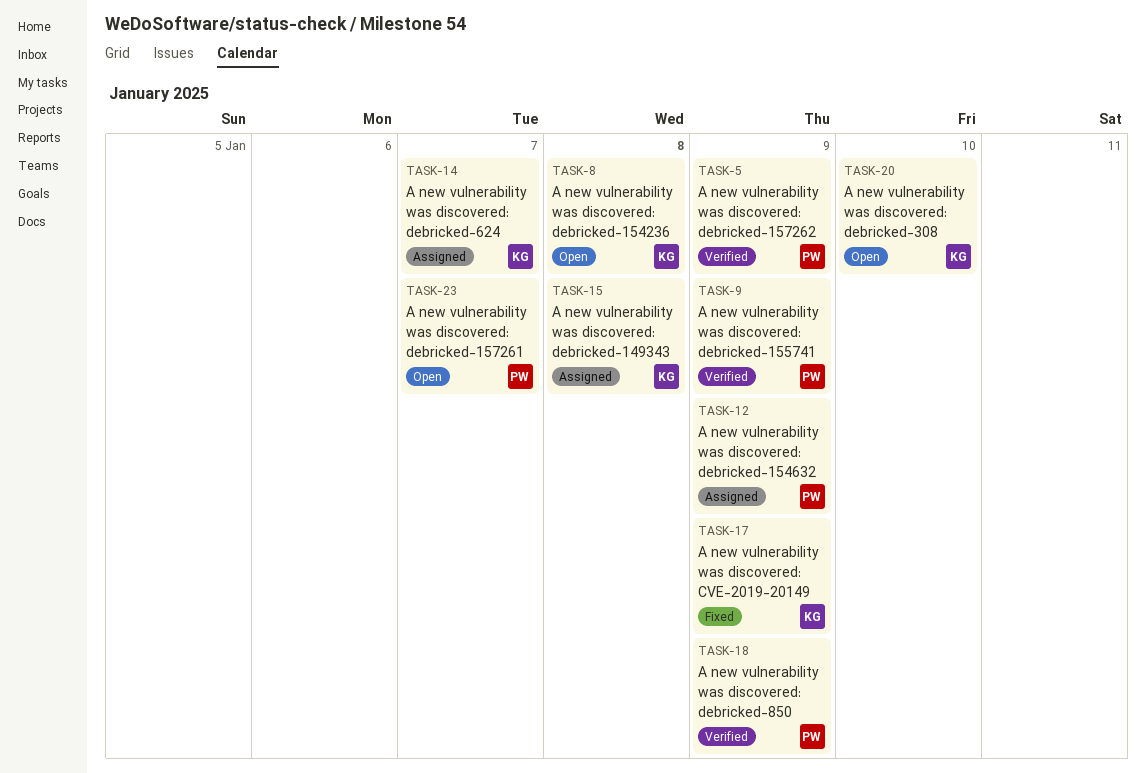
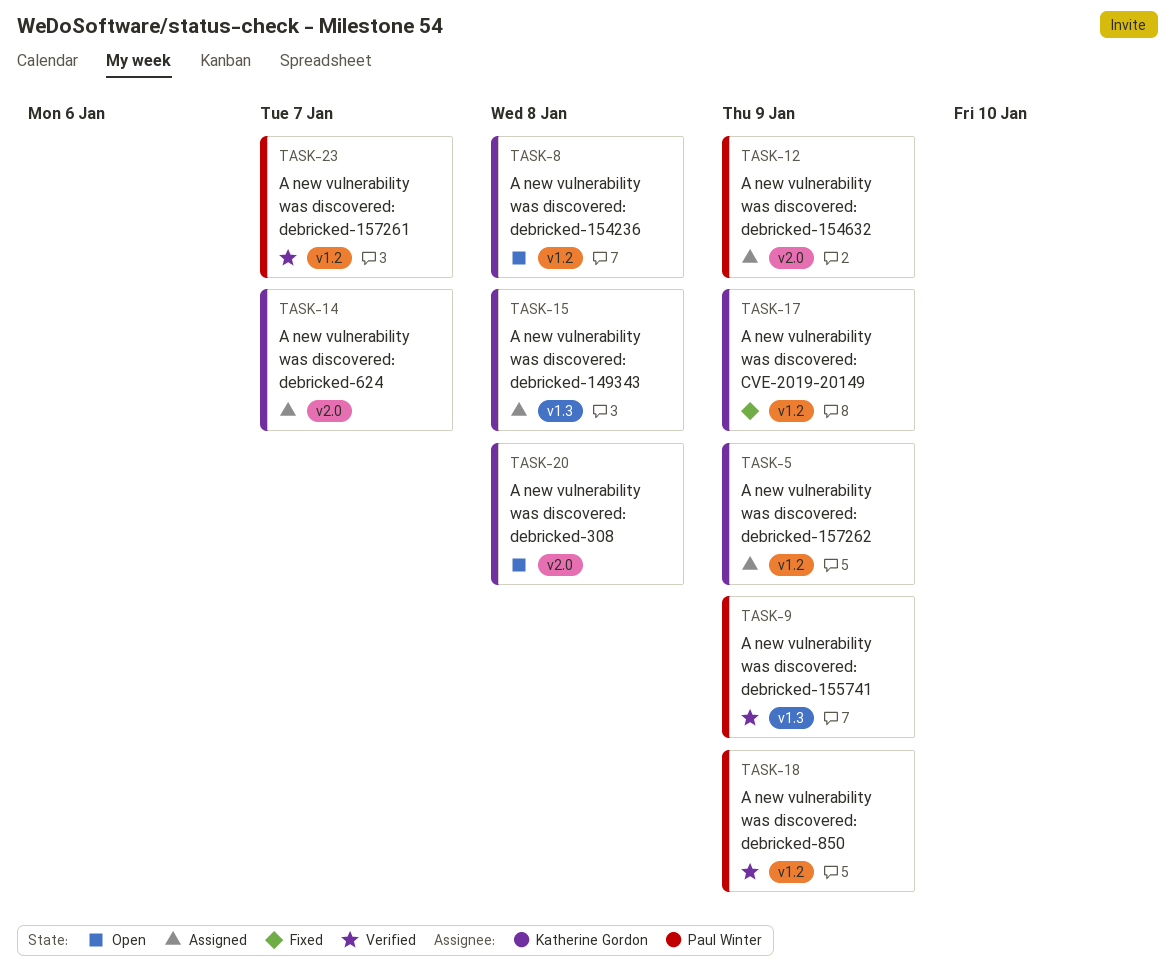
TASK-5, status: Verified -> Assigned
TASK-5, owner: Paul Winter -> Katherine Gordon
TASK-20, due: Jan 10 -> Jan 8
TASK-23, status: Open -> Verified

